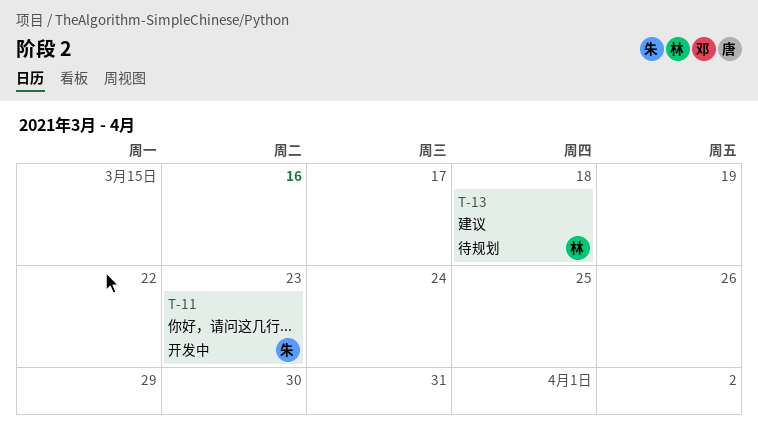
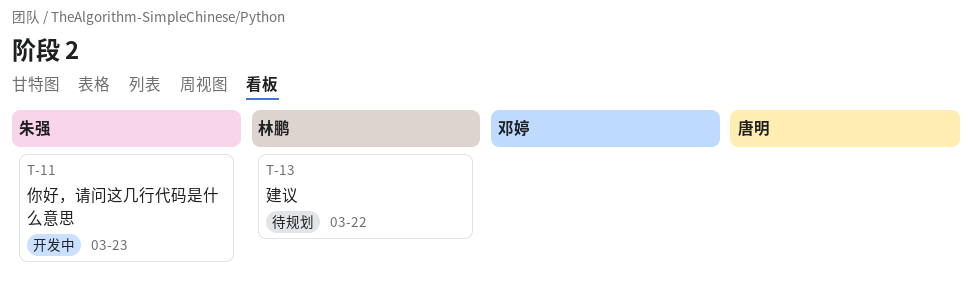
T-13, due: Mar 18 -> Mar 22

